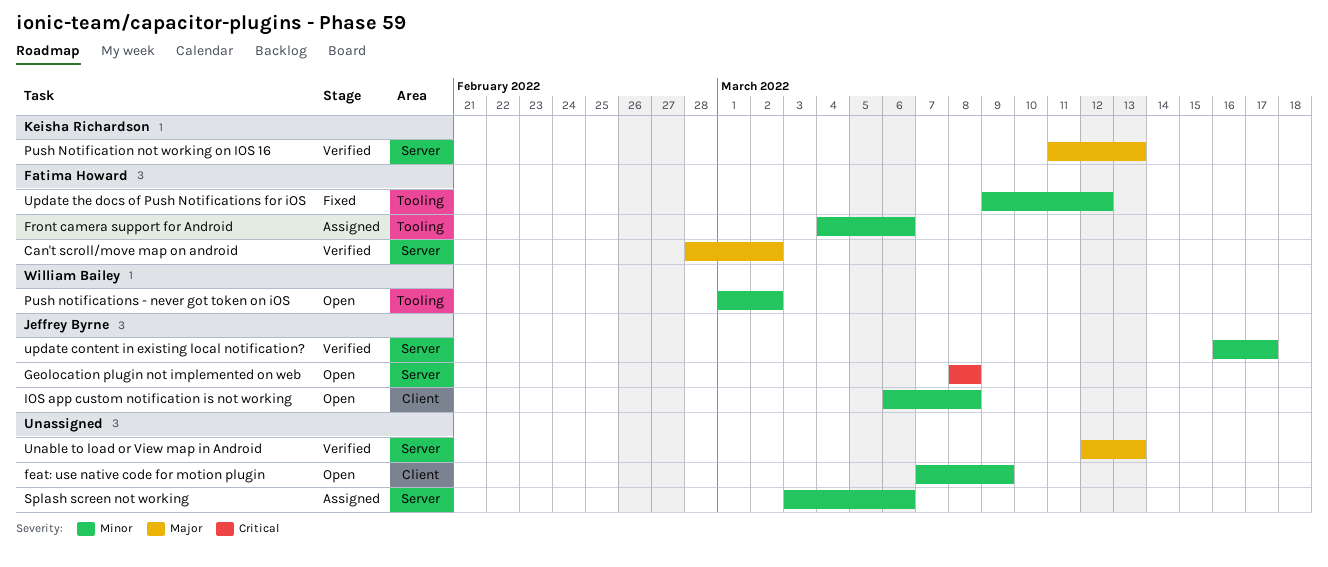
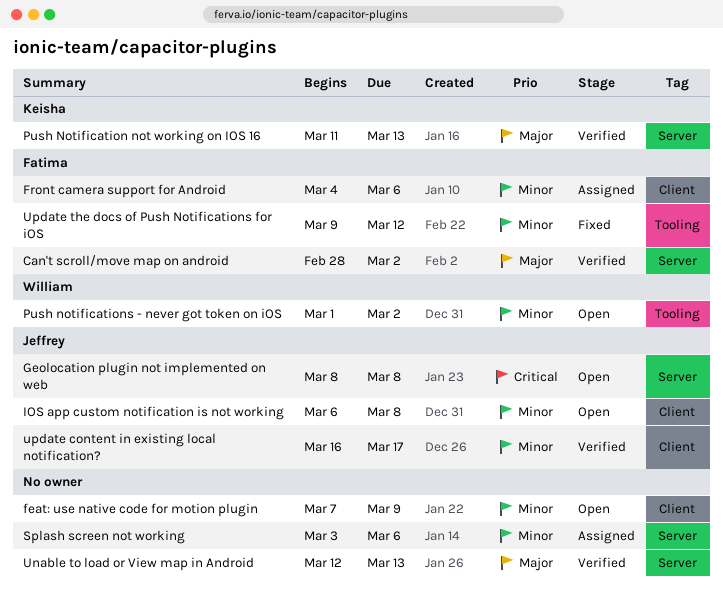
Front camera support for Android, label: Tooling -> Client
update content in existing local notification?, label: Server -> Client

